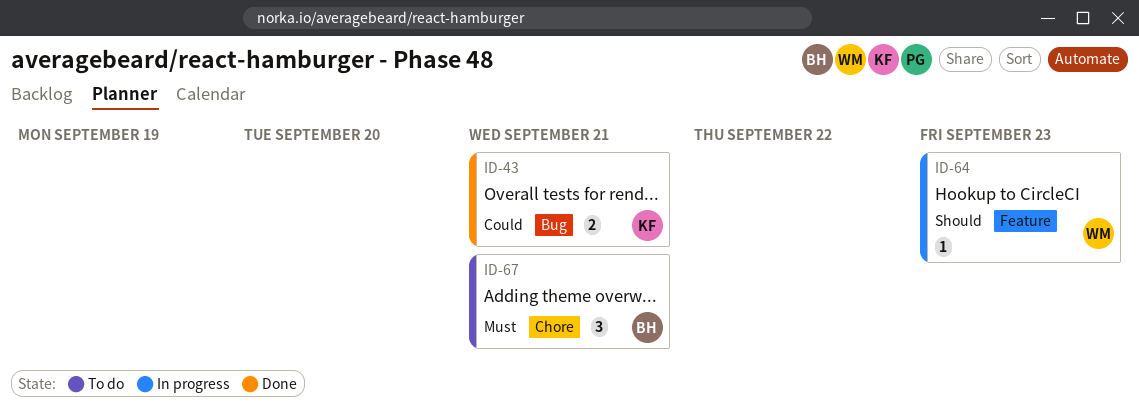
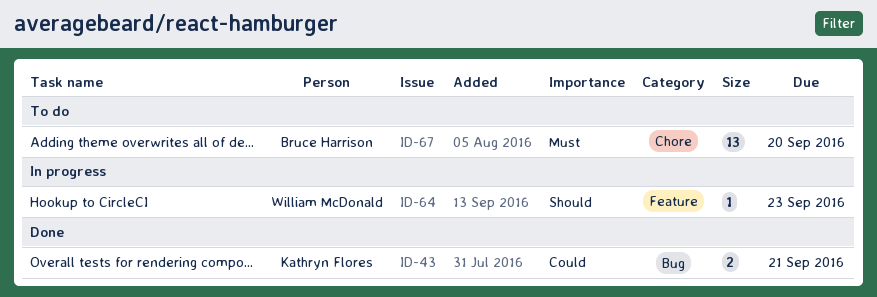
ID-67, estimate: 3 -> 13
ID-67, due: Sep 21 -> Sep 20

